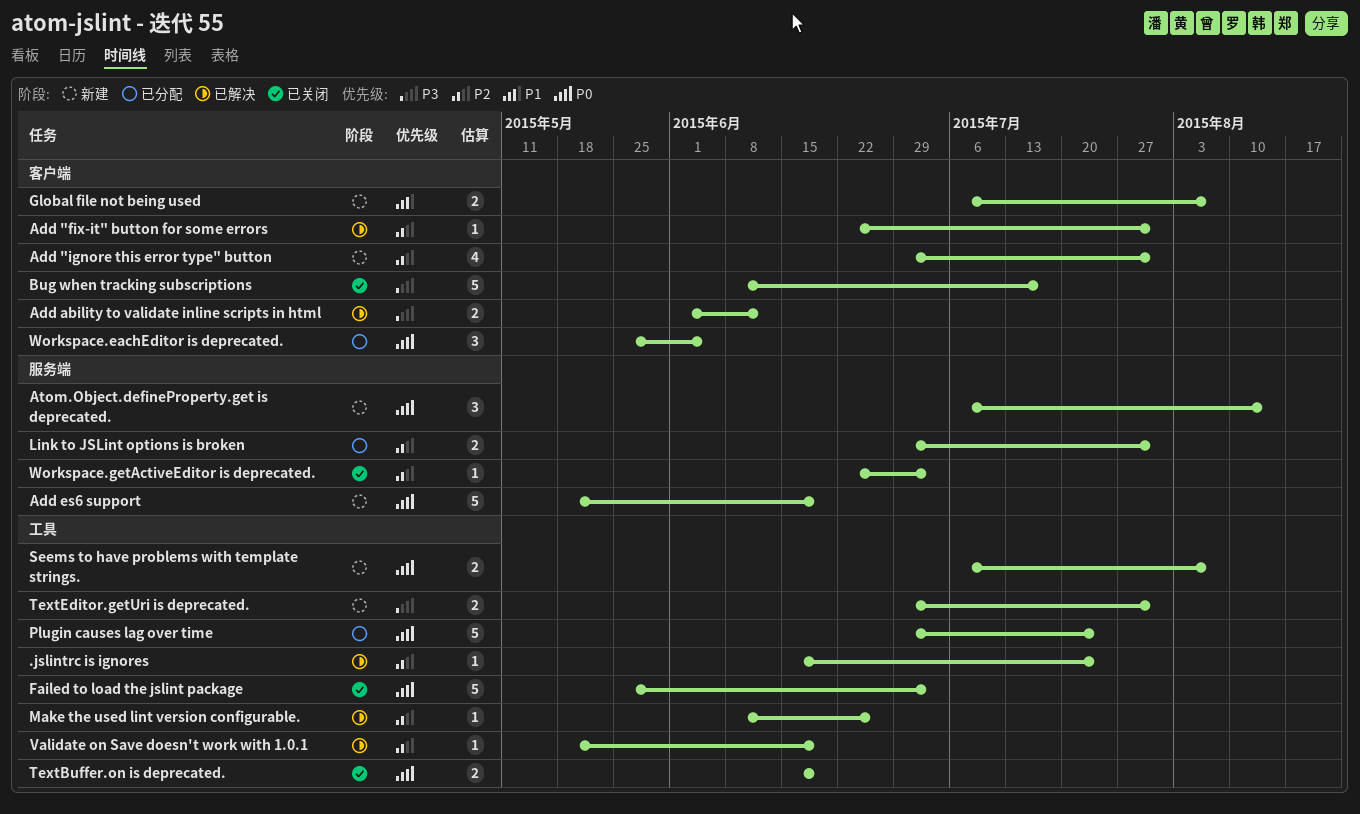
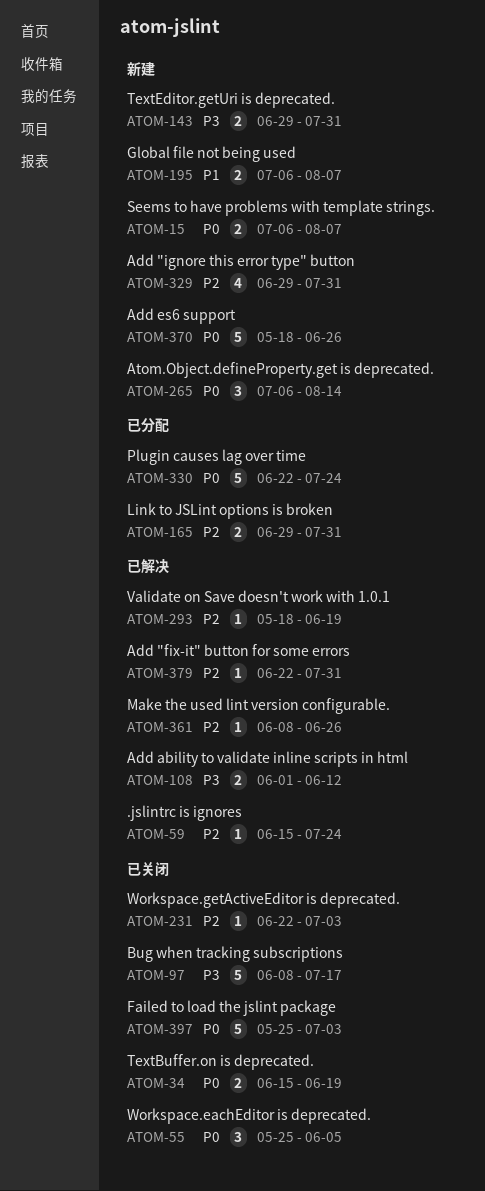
Add es6 support, due: Jun 19 -> Jun 26
Plugin causes lag over time, start: Jun 29 -> Jun 22
Workspace.eachEditor is deprecated., status: 已分配 -> 已关闭

